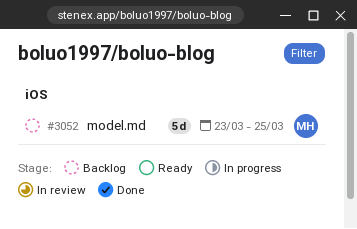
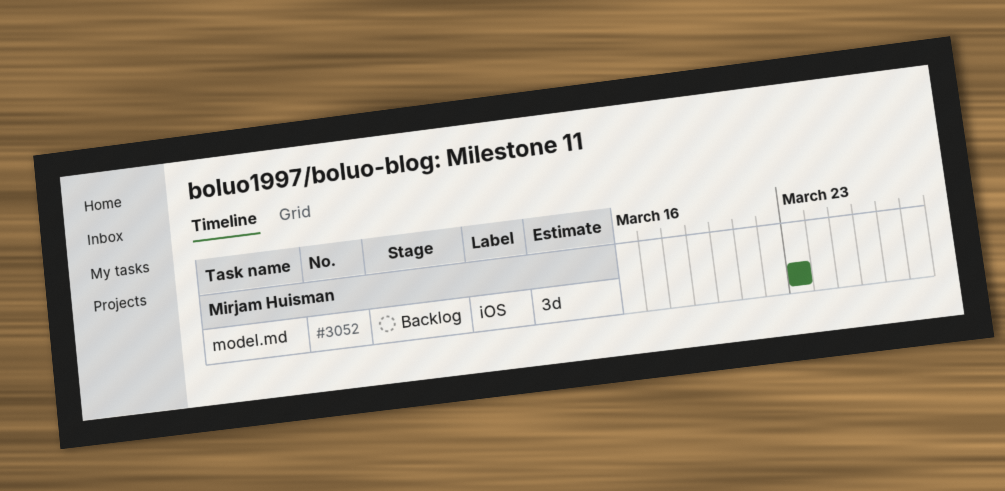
#3052, estimate: 5d -> 3d
#3052, due: Mar 25 -> Mar 23

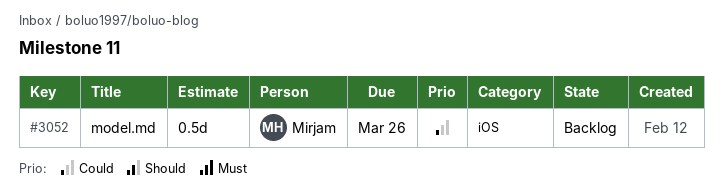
#3052, estimate: 3d -> 0.5d
#3052, due: Mar 23 -> Mar 26

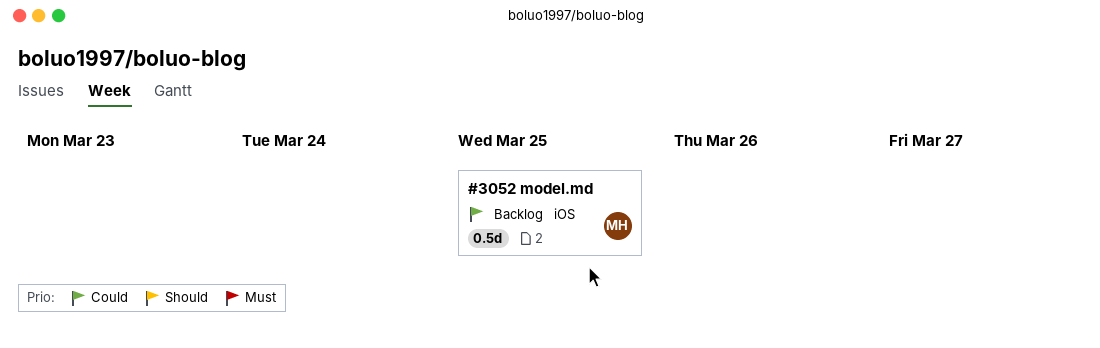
#3052, due: Mar 26 -> Mar 25

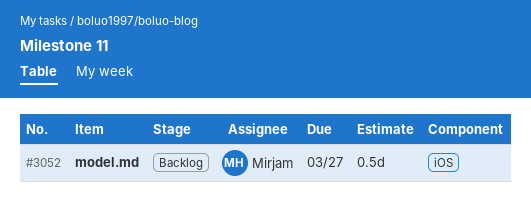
#3052, due: Mar 25 -> Mar 27

